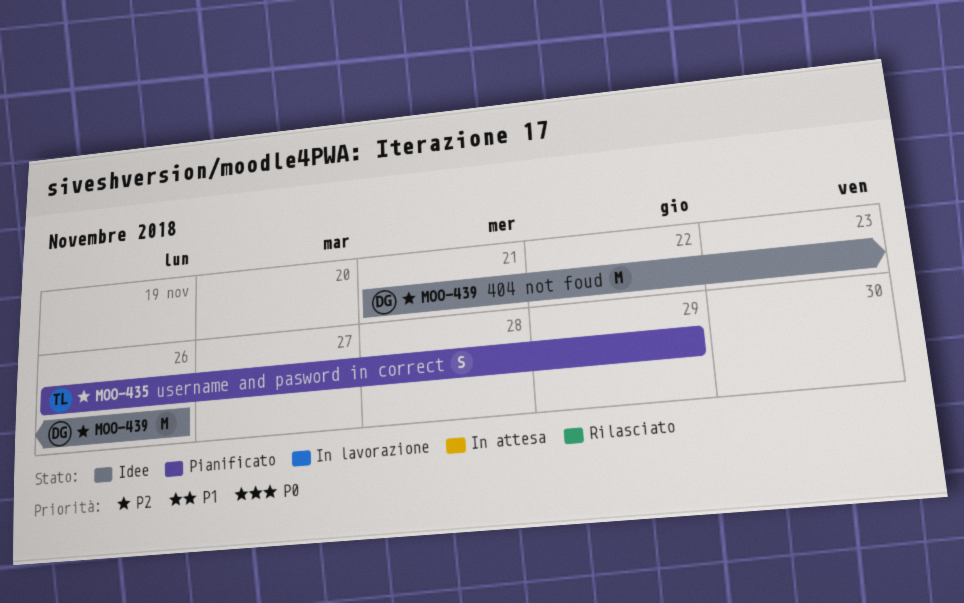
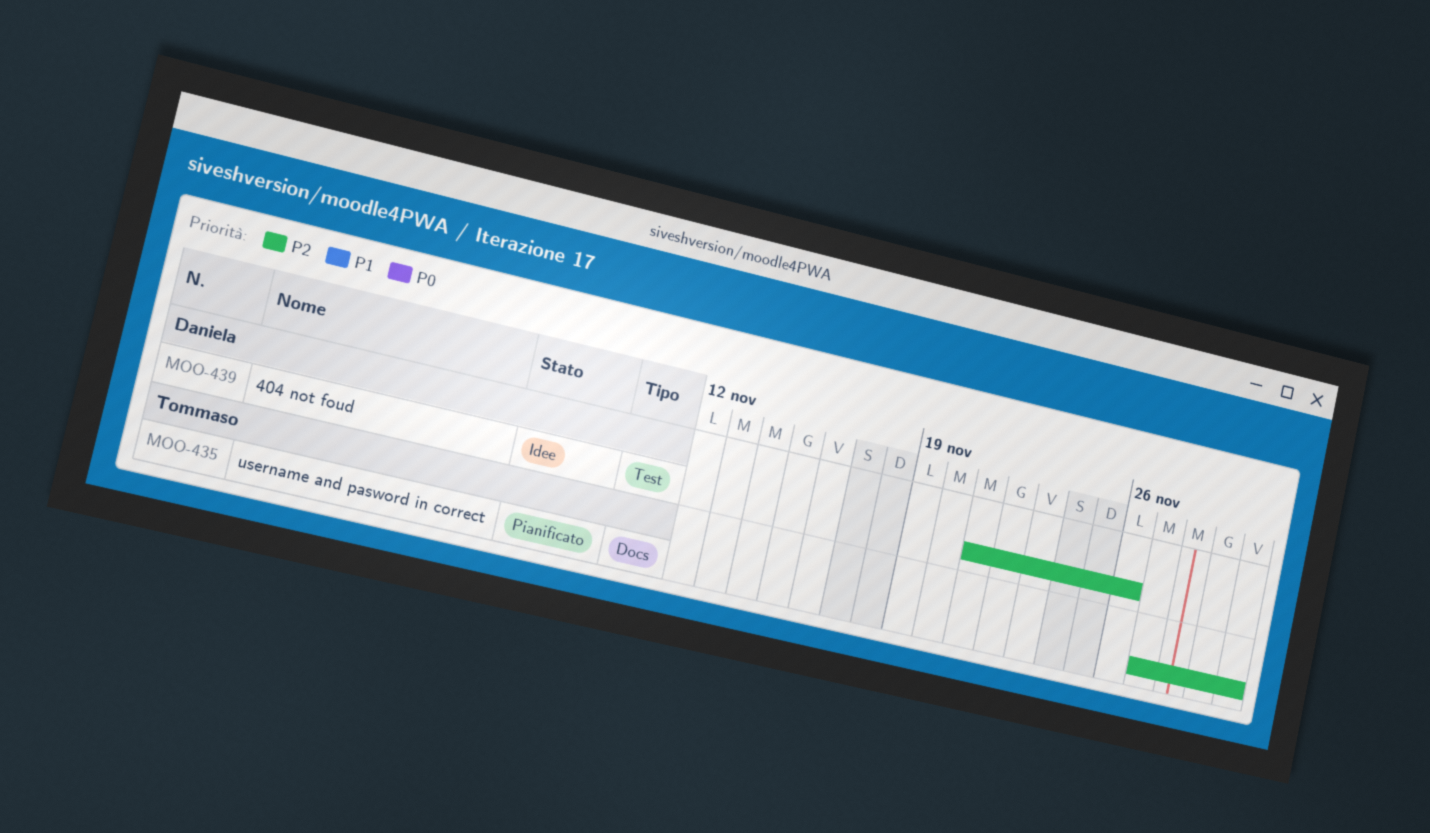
MOO-435, start: Nov 26 -> Nov 27
MOO-435, due: Nov 29 -> Nov 30

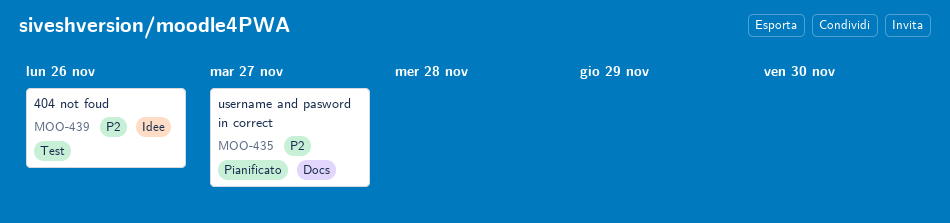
MOO-435, due: Nov 30 -> Nov 27

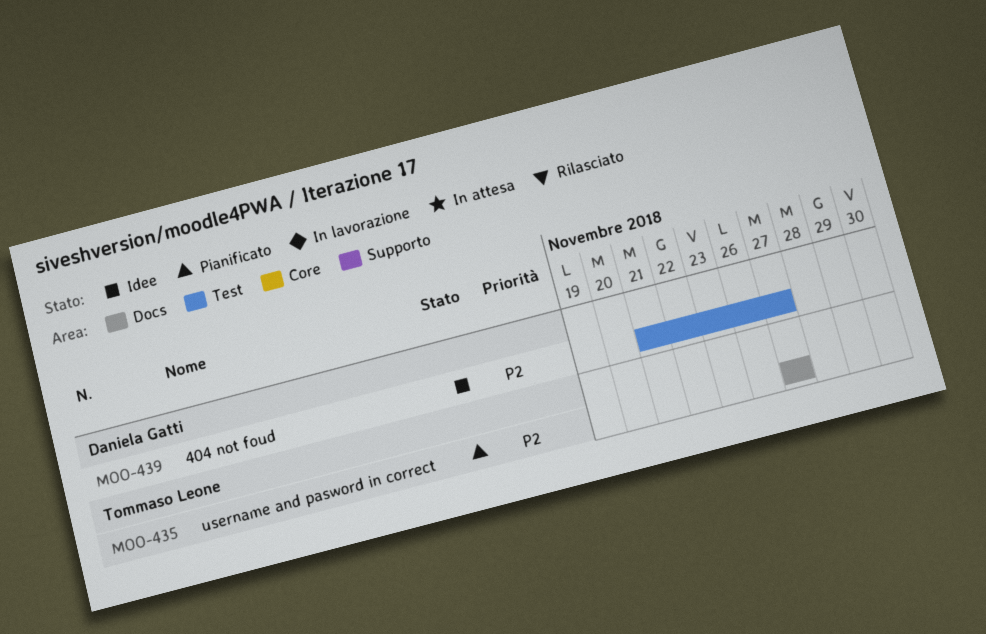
MOO-439, due: Nov 26 -> Nov 27

